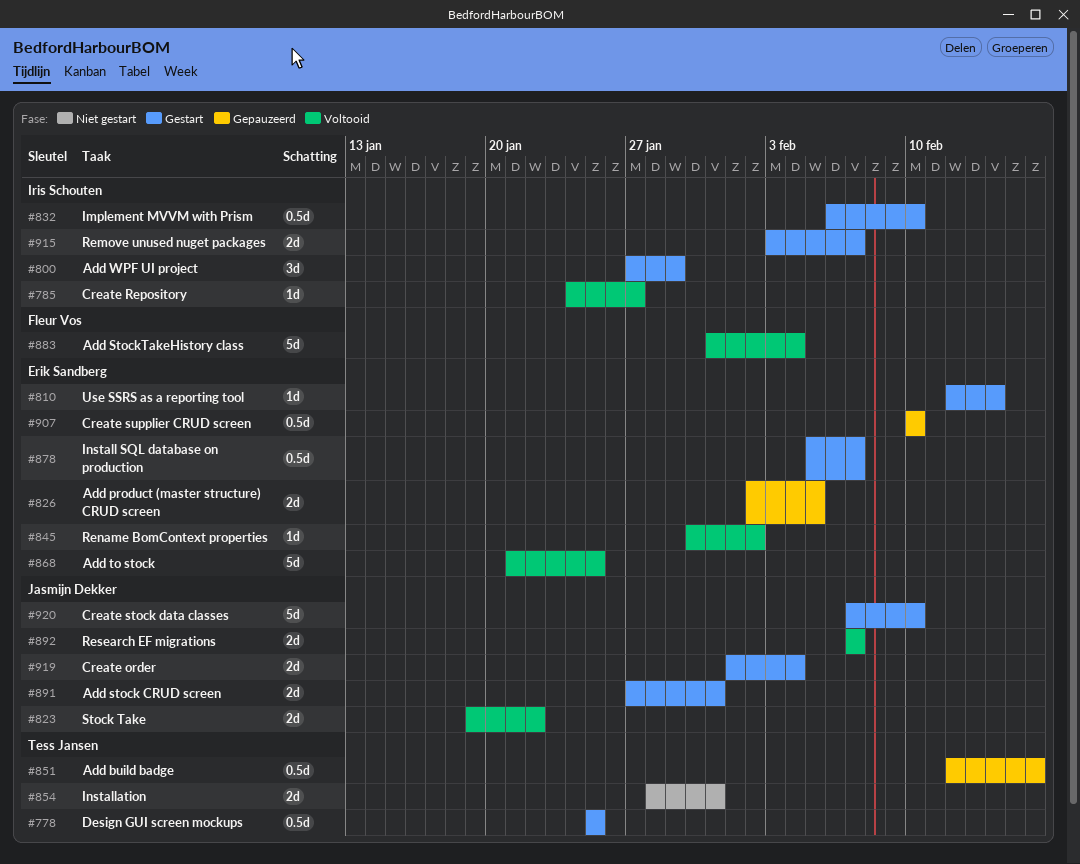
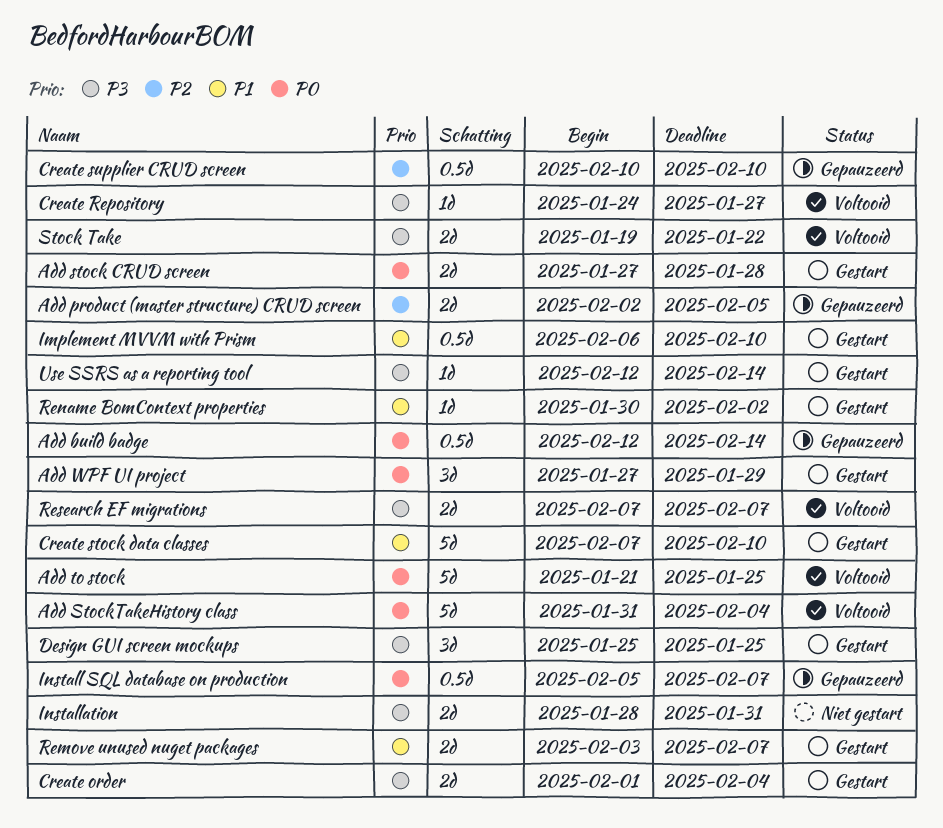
Add build badge, due: Feb 16 -> Feb 14
Add stock CRUD screen, due: Jan 31 -> Jan 28
Design GUI screen mockups, estimate: 0.5d -> 3d
Install SQL database on production, status: Gestart -> Gepauzeerd
Rename BomContext properties, status: Voltooid -> Gestart

